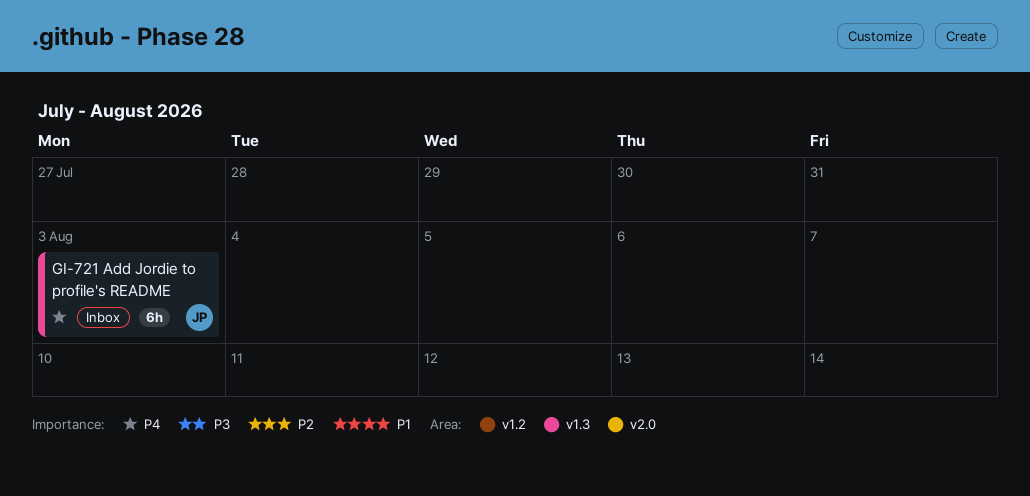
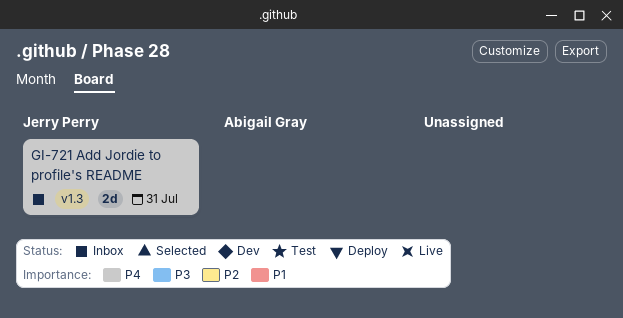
GI-721, estimate: 6h -> 2d
GI-721, due: Aug 3 -> Jul 31

